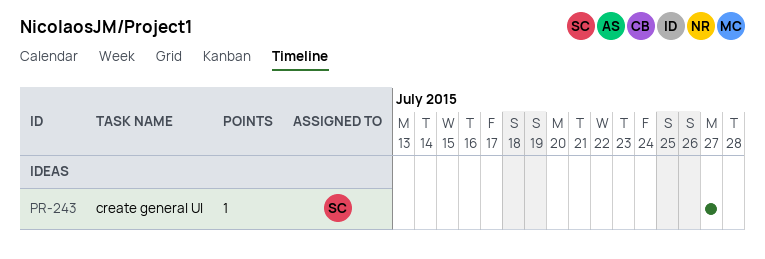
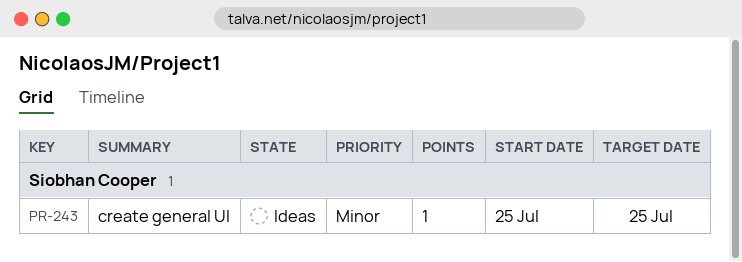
PR-243, start: Jul 27 -> Jul 25
PR-243, due: Jul 27 -> Jul 25

